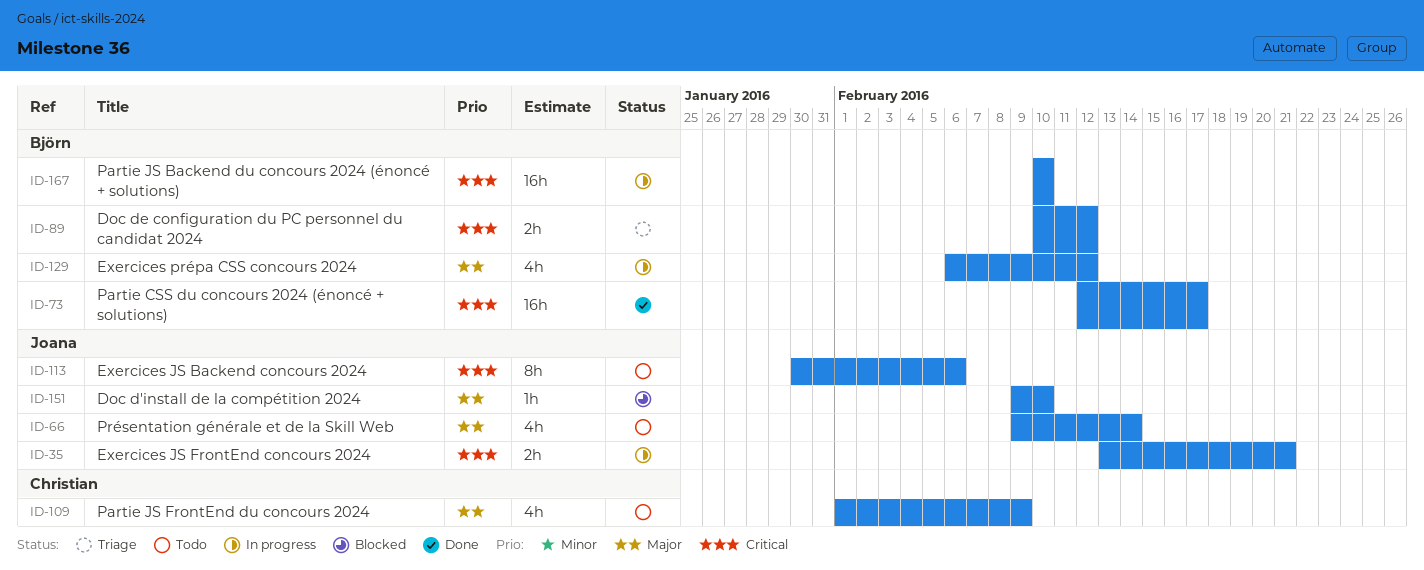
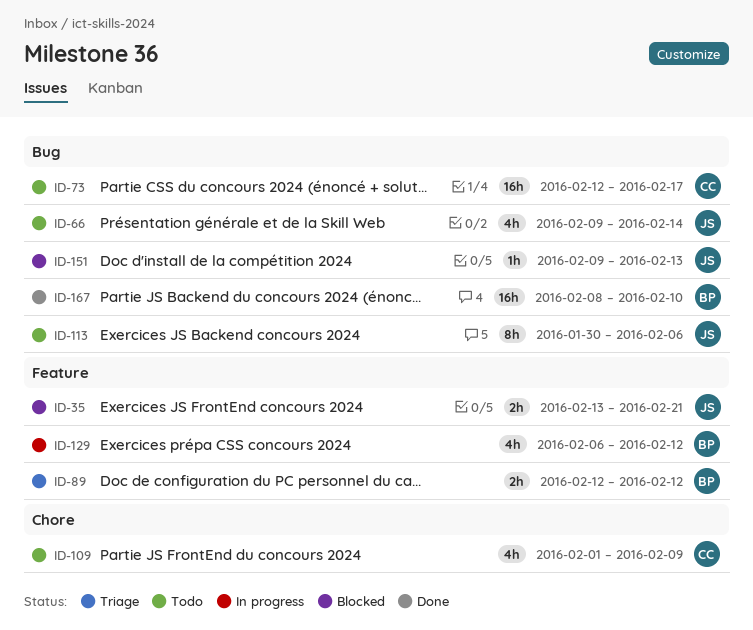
ID-35, status: In progress -> Blocked
ID-73, status: Done -> Todo
ID-73, owner: Björn -> Christian
ID-89, start: Feb 10 -> Feb 12
ID-151, due: Feb 10 -> Feb 13
ID-167, status: In progress -> Done
ID-167, start: Feb 10 -> Feb 8

